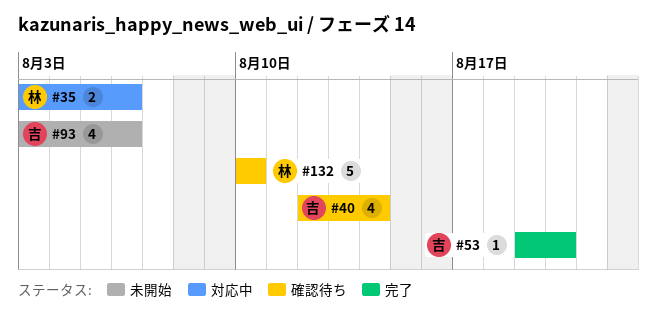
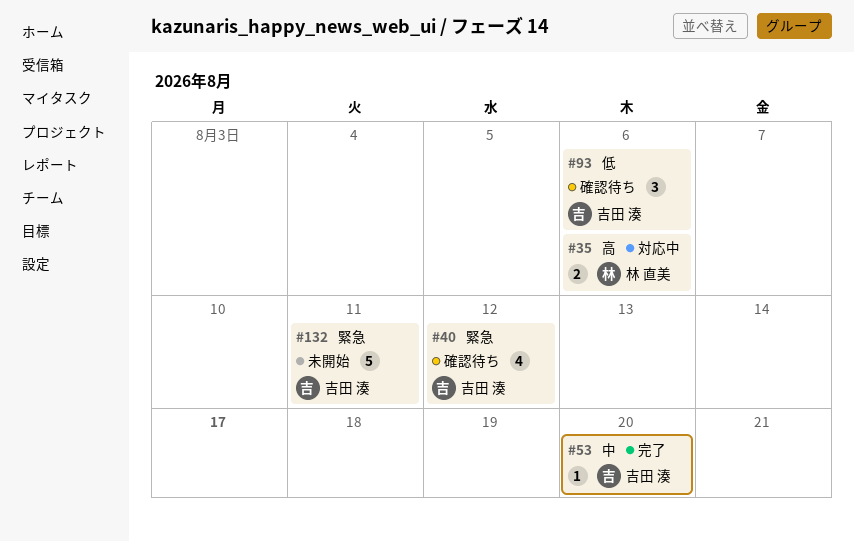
#40, due: Aug 14 -> Aug 12
#93, status: 未開始 -> 確認待ち
#93, estimate: 4 -> 3
#132, status: 確認待ち -> 未開始
#132, owner: 林 直美 -> 吉田 湊
#132, due: Aug 10 -> Aug 11

